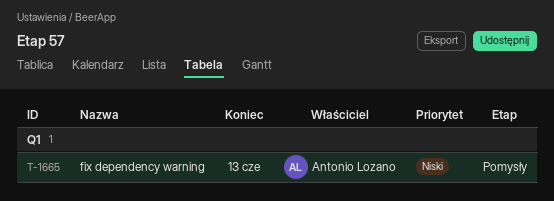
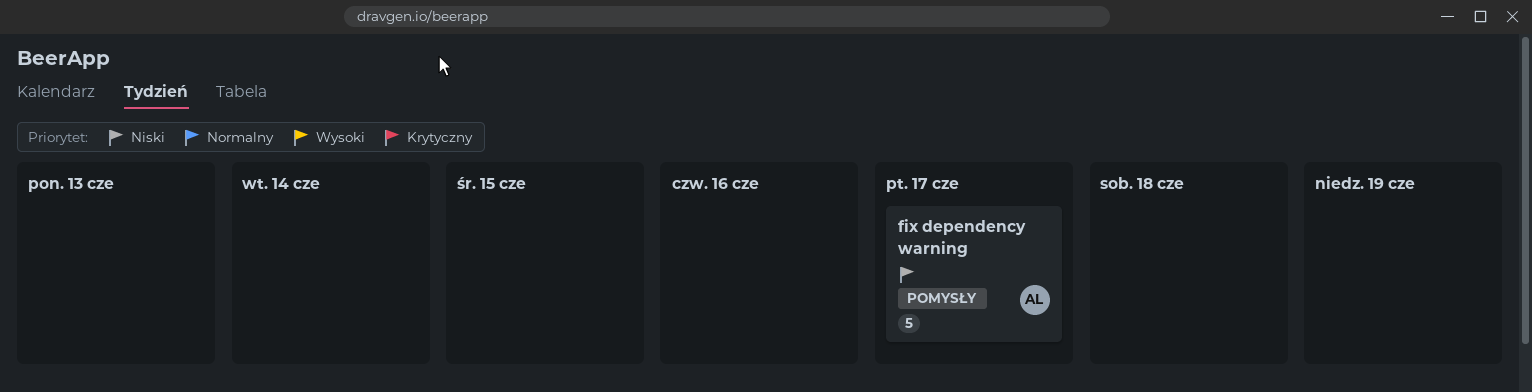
fix dependency warning, due: Jun 13 -> Jun 17

